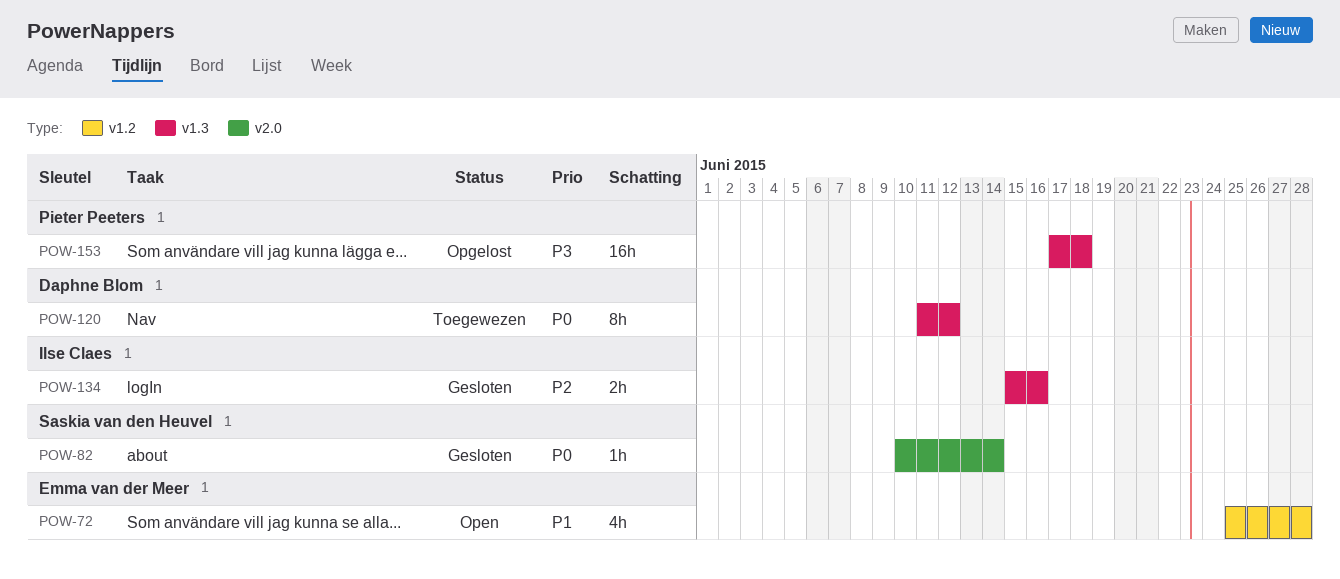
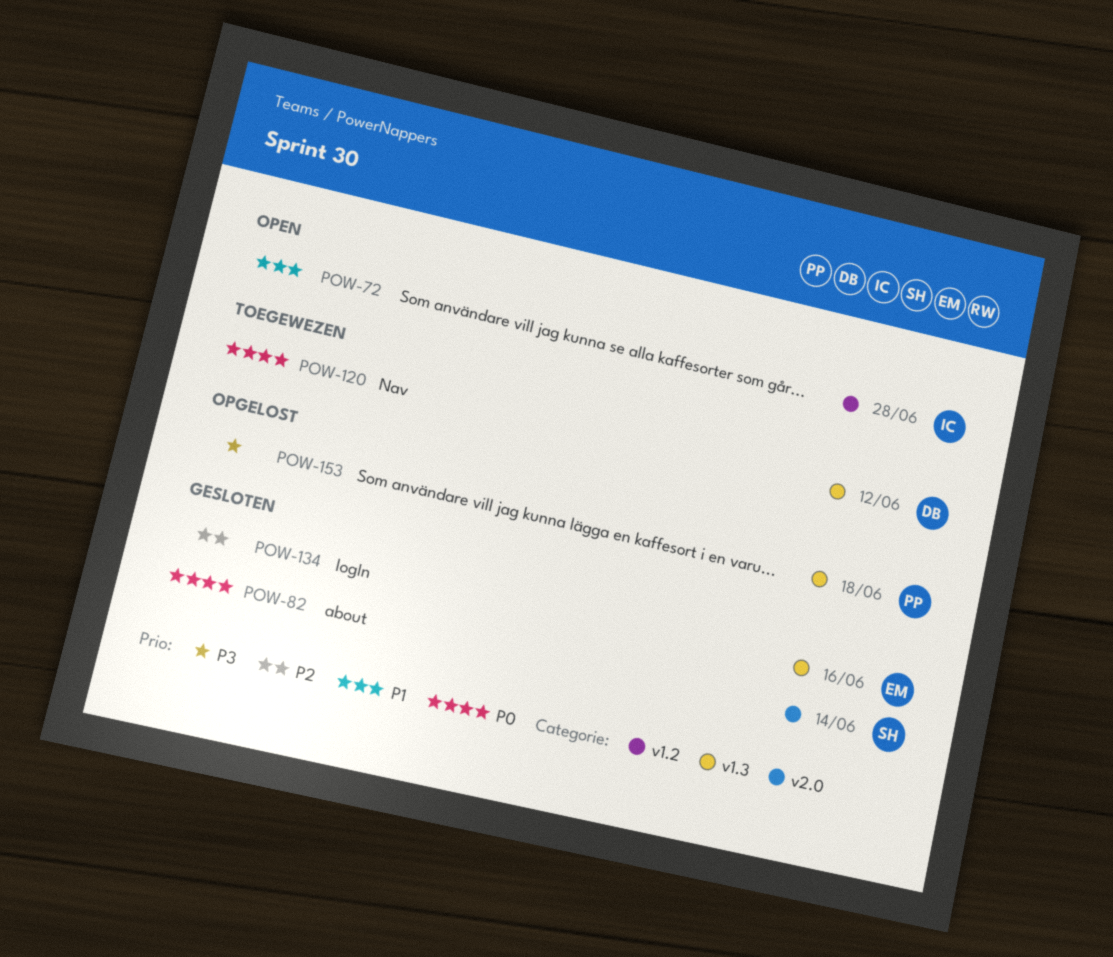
POW-72, owner: Emma van der Meer -> Ilse Claes
POW-134, owner: Ilse Claes -> Emma van der Meer

